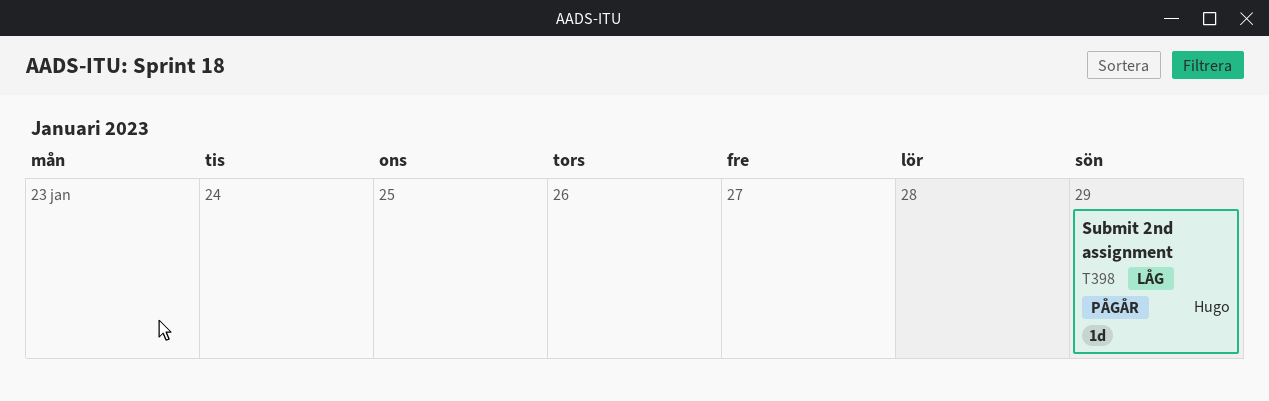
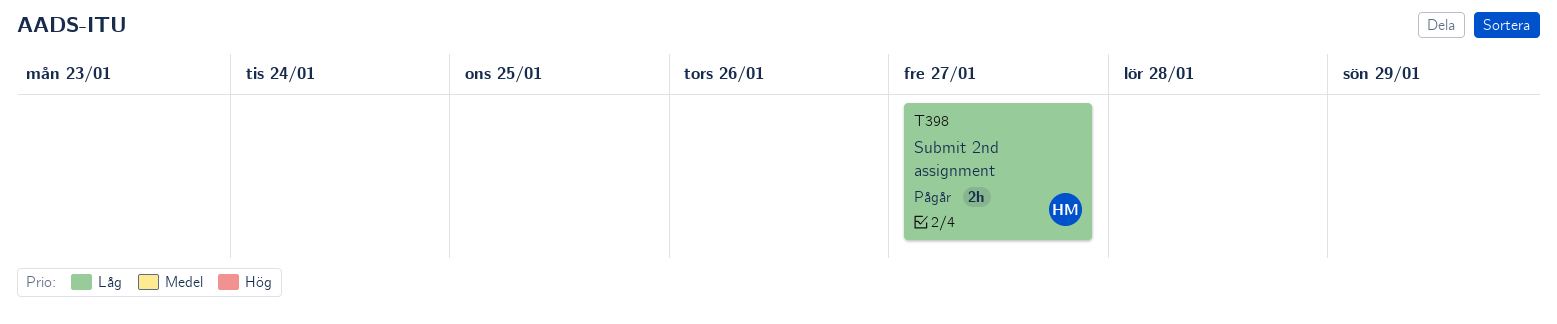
T398, estimate: 1d -> 2h
T398, due: Jan 29 -> Jan 27

